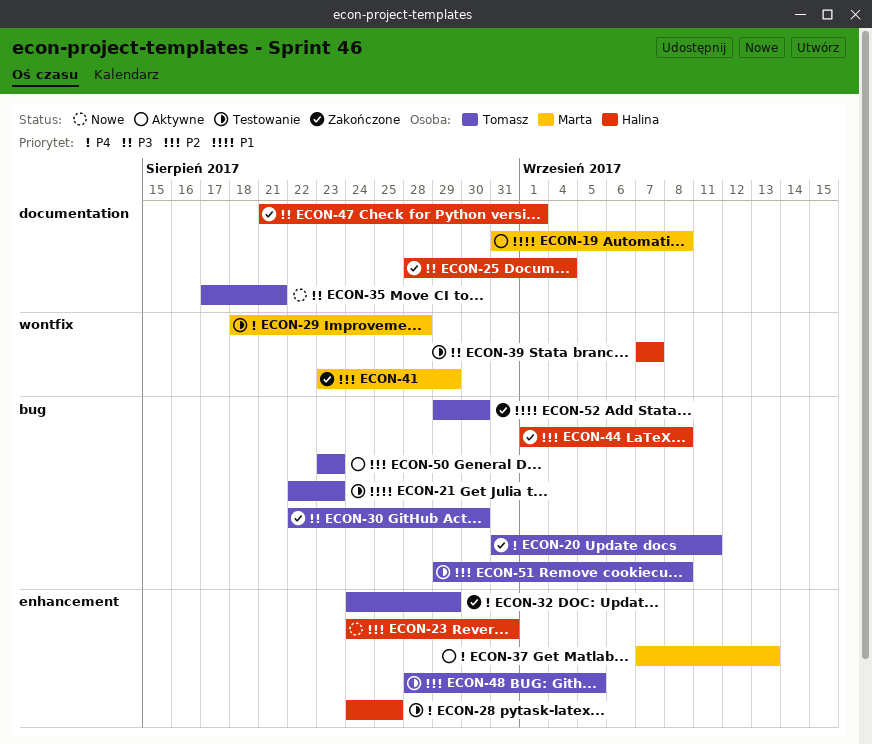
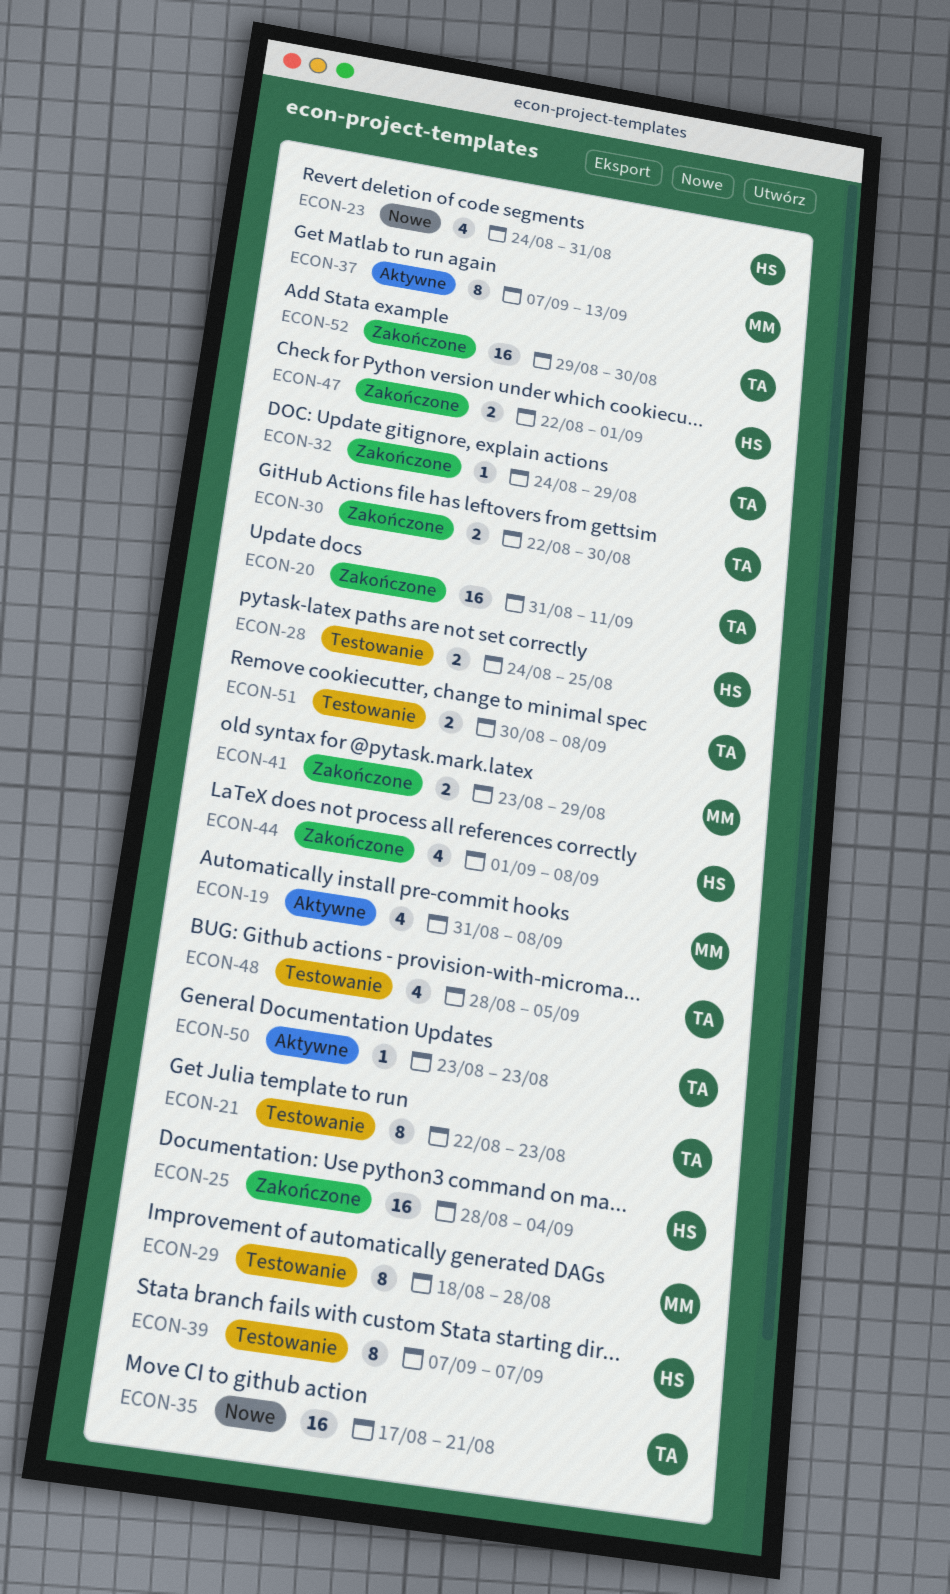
ECON-47, start: Aug 21 -> Aug 22
ECON-51, start: Aug 29 -> Aug 30

